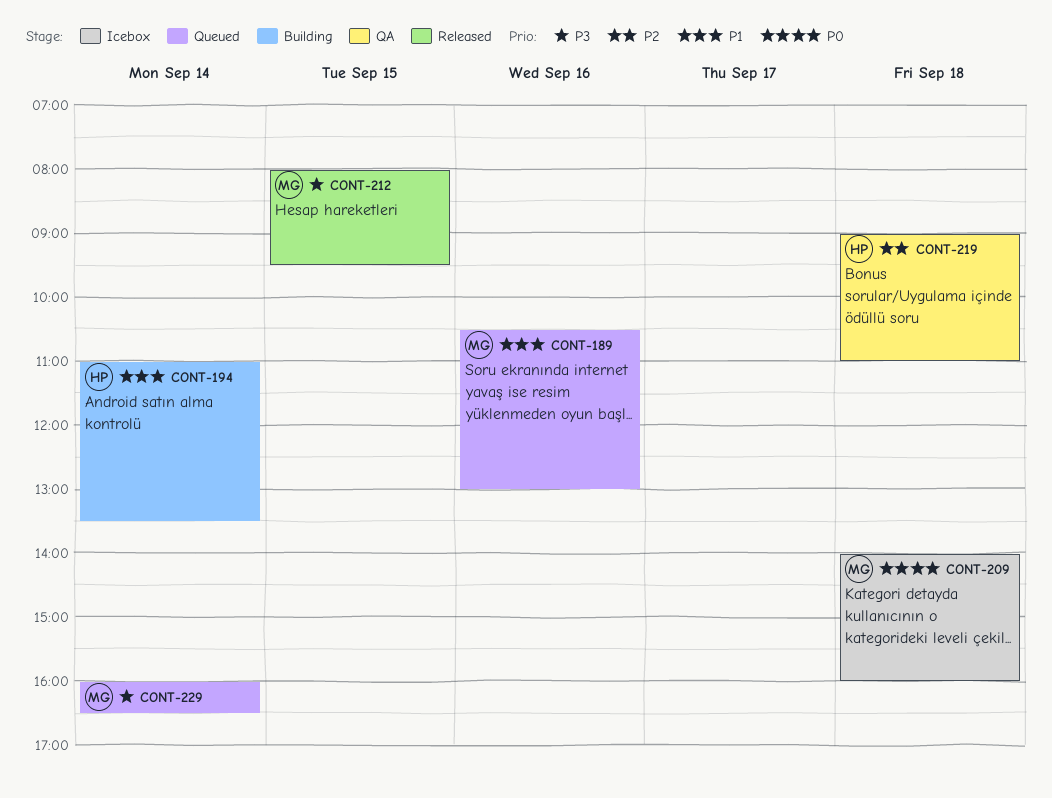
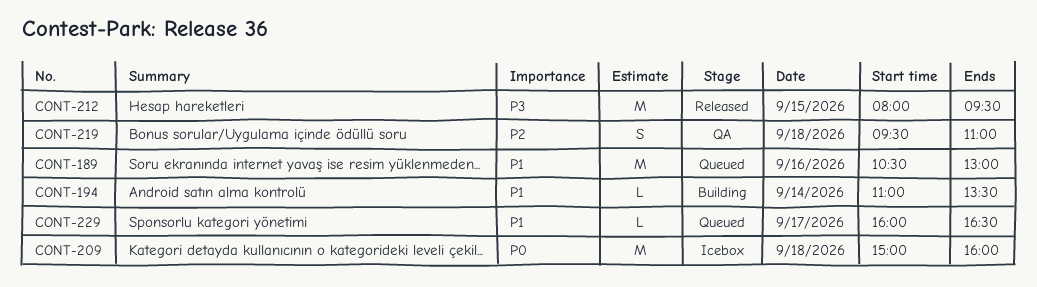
CONT-209, begins: 14:00 -> 15:00
CONT-219, begins: 09:00 -> 09:30
CONT-229, priority: P3 -> P1
CONT-229, day: Sep 14 -> Sep 17

